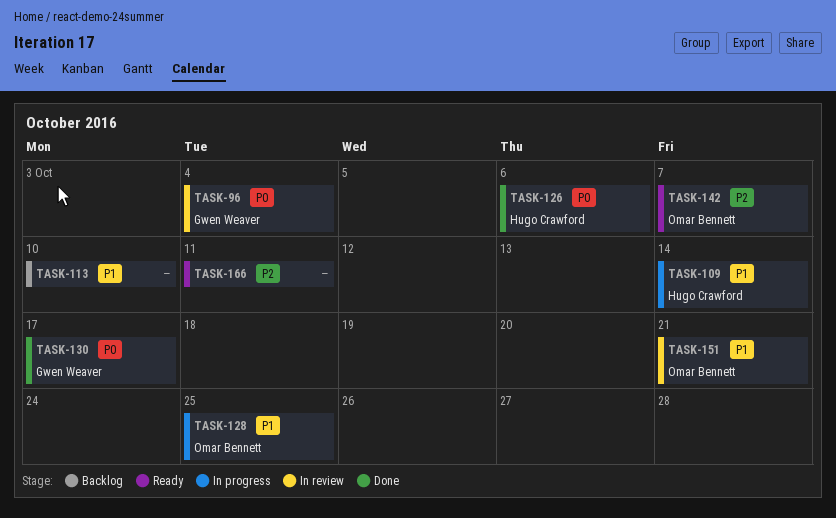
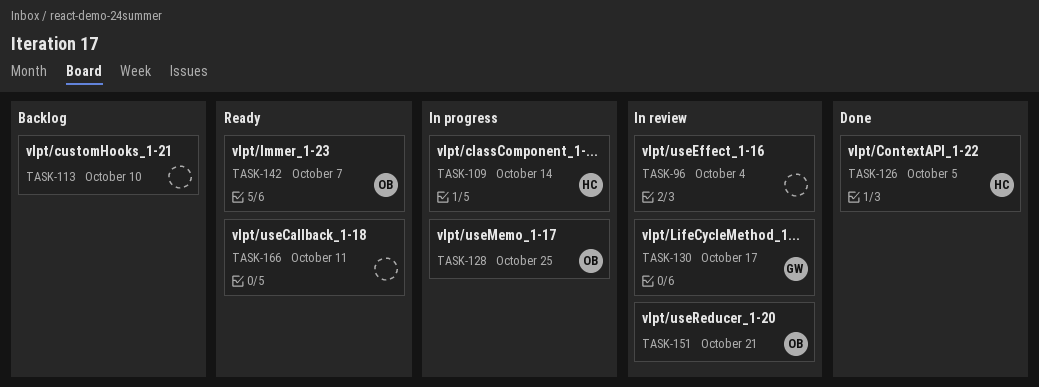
TASK-96, owner: Gwen Weaver -> none
TASK-126, due: Oct 6 -> Oct 5
TASK-130, status: Done -> In review

